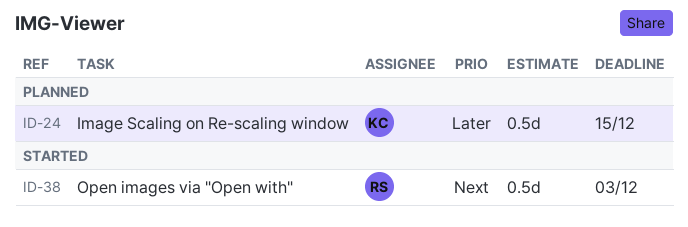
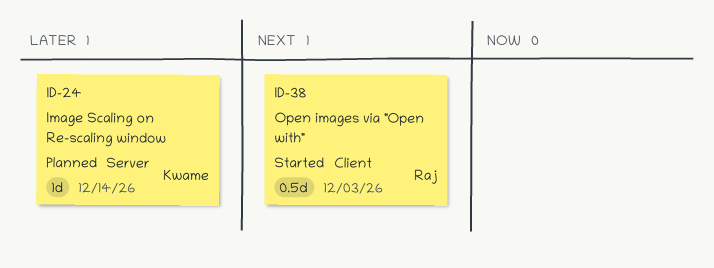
ID-24, estimate: 0.5d -> 1d
ID-24, due: Dec 15 -> Dec 14

